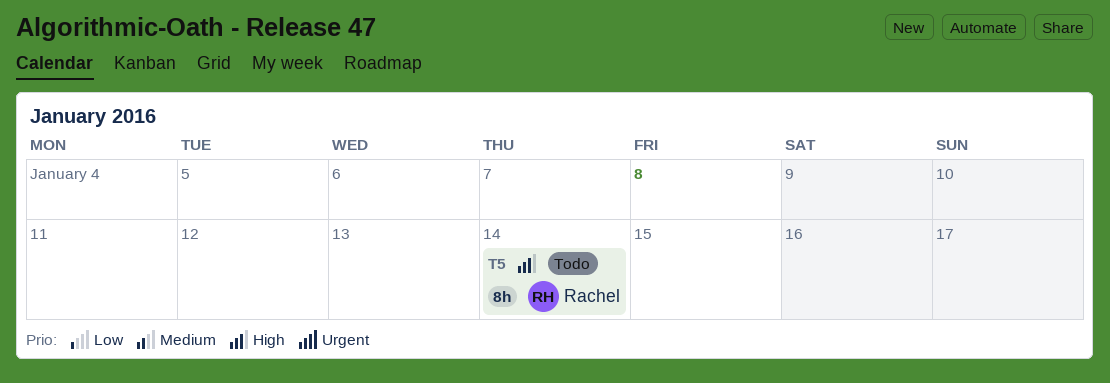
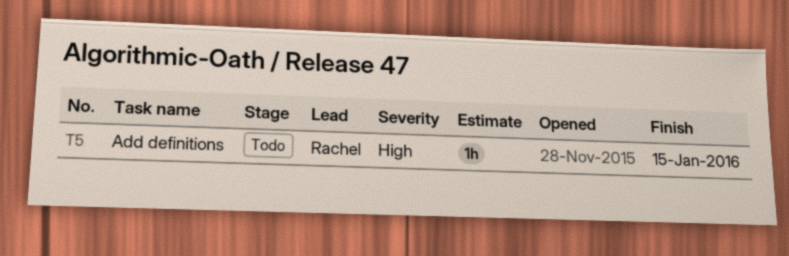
T5, estimate: 8h -> 1h
T5, due: Jan 14 -> Jan 15

